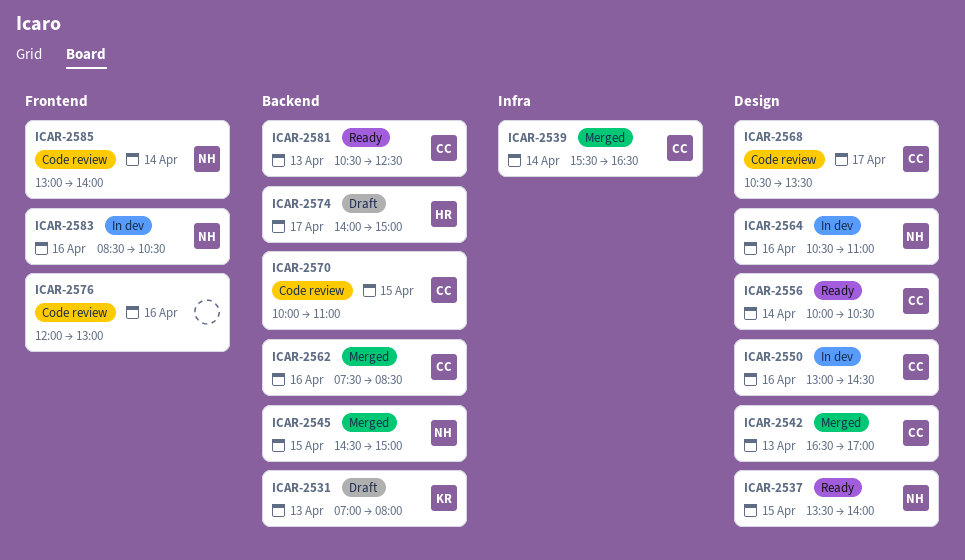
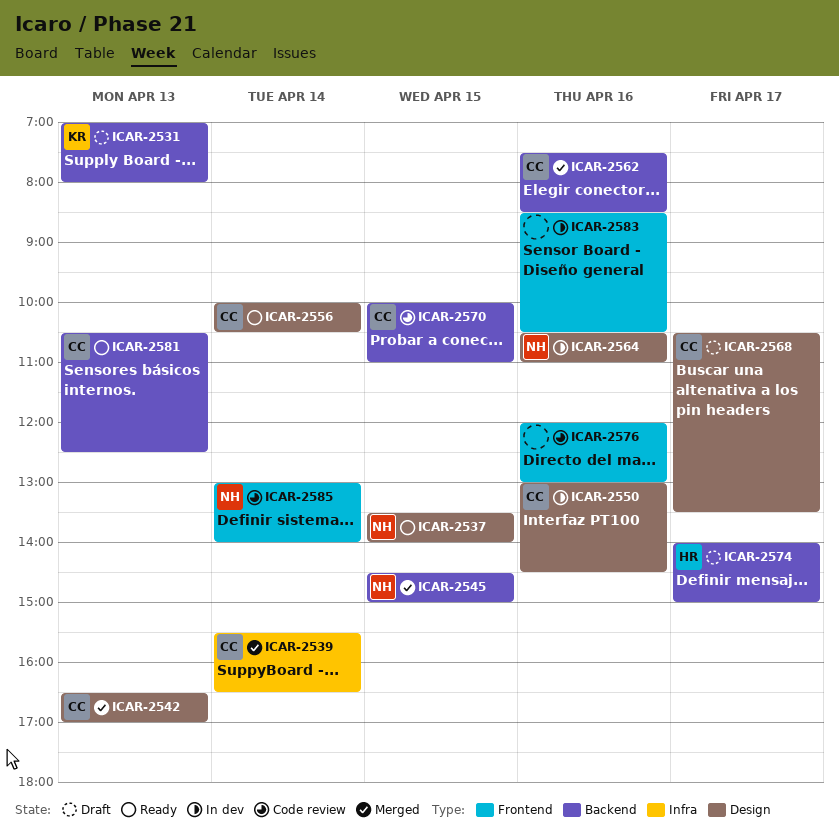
ICAR-2568, status: Code review -> Draft
ICAR-2583, owner: NH -> none

